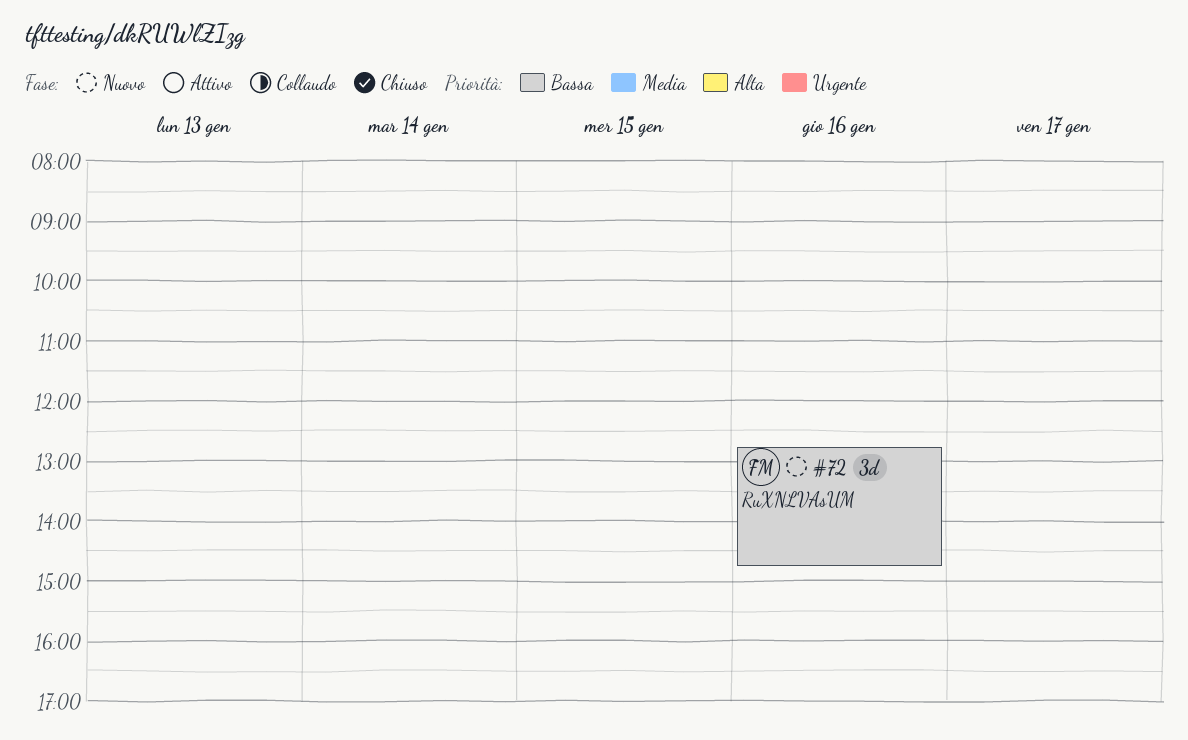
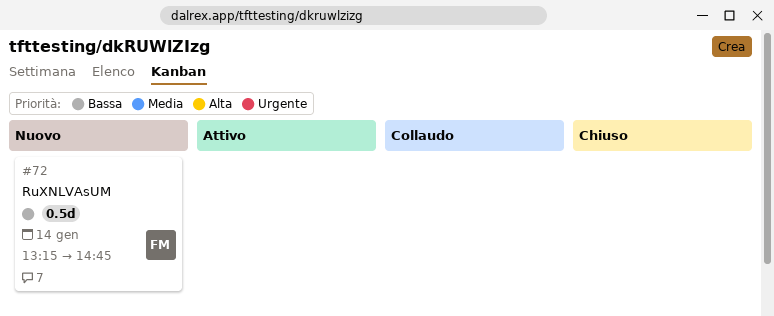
#72, estimate: 3d -> 0.5d
#72, day: Jan 16 -> Jan 14
#72, begins: 12:45 -> 13:15

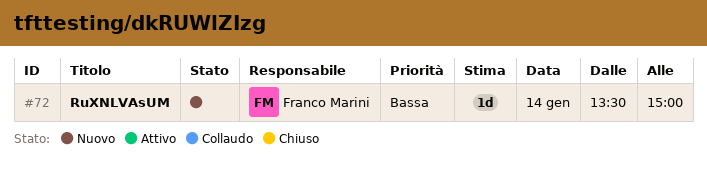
#72, estimate: 0.5d -> 1d
#72, begins: 13:15 -> 13:30
#72, ends: 14:45 -> 15:00

